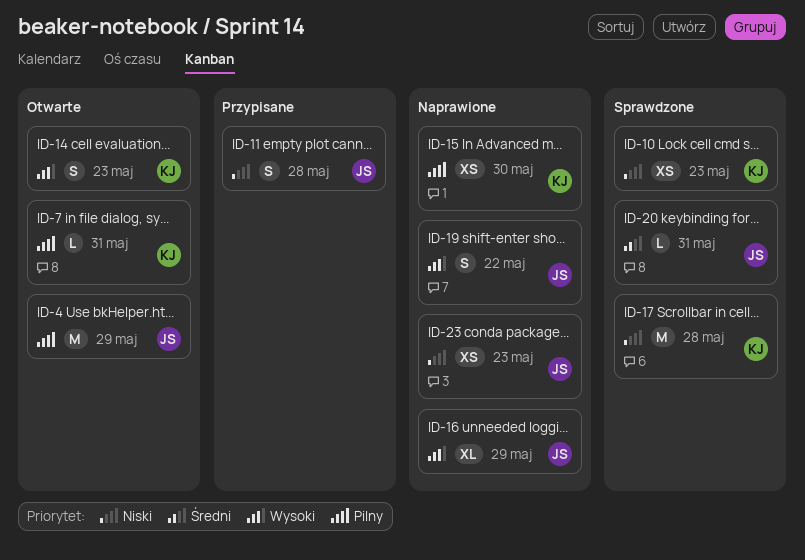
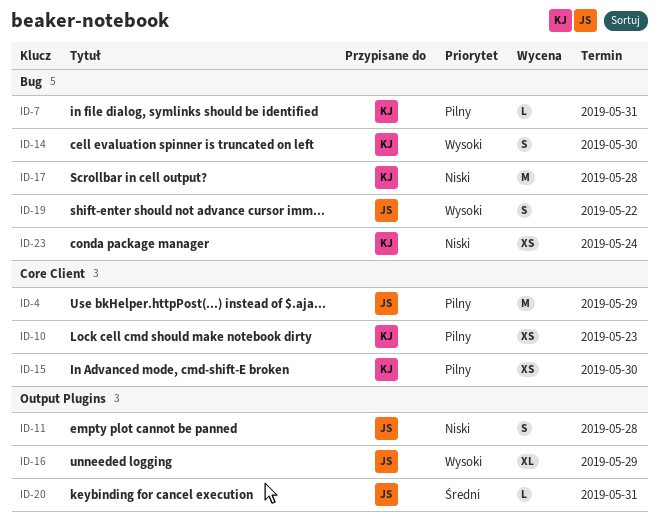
ID-10, priority: Niski -> Pilny
ID-14, due: May 23 -> May 30
ID-23, owner: JS -> KJ
ID-23, due: May 23 -> May 24

